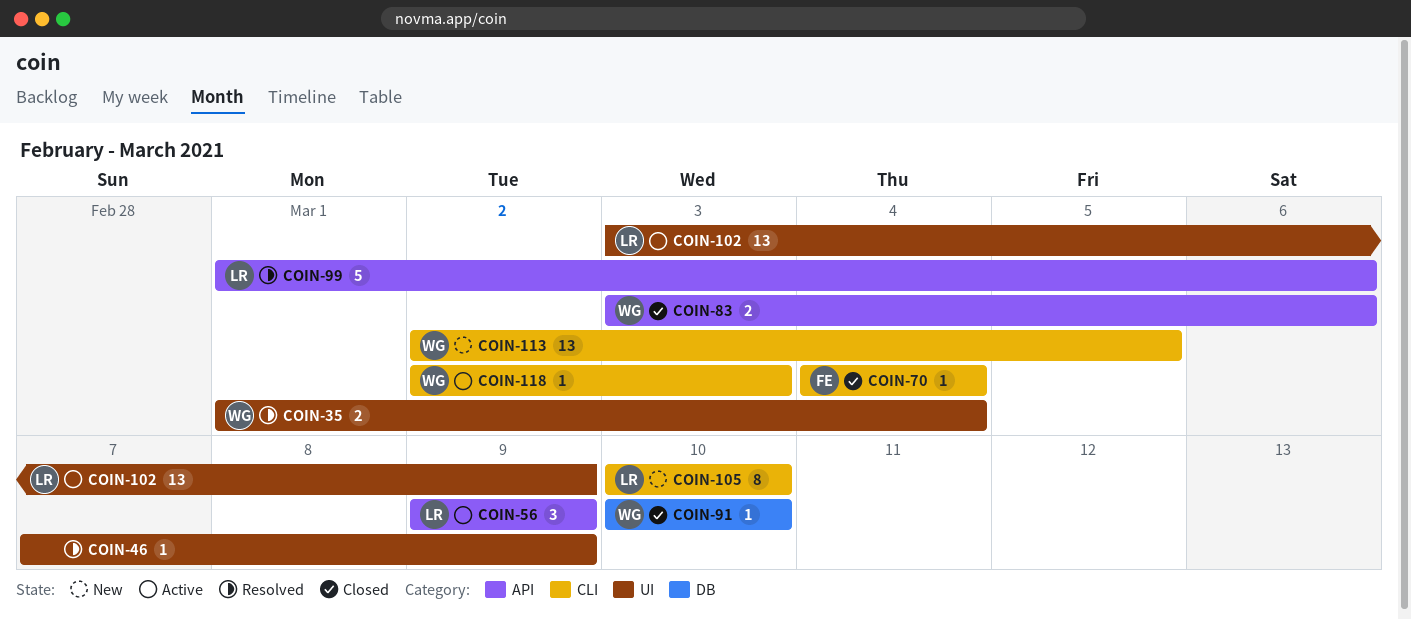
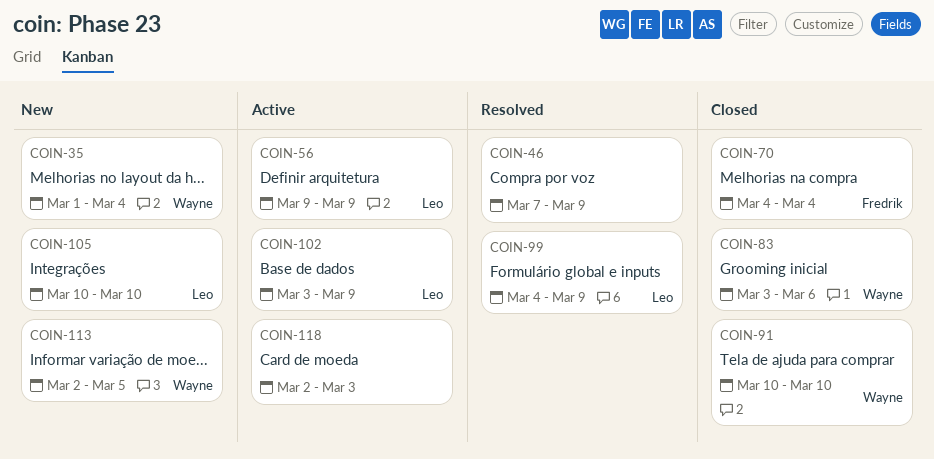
COIN-35, status: Resolved -> New
COIN-99, start: Mar 1 -> Mar 4
COIN-99, due: Mar 6 -> Mar 9
COIN-118, owner: Wayne -> none

